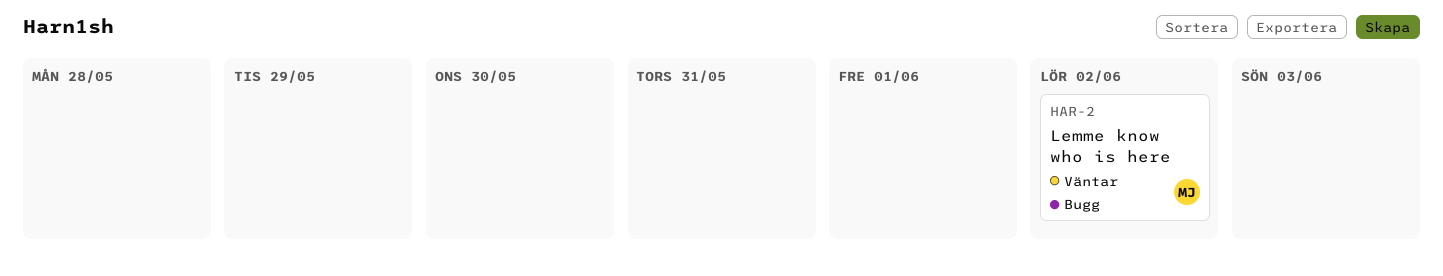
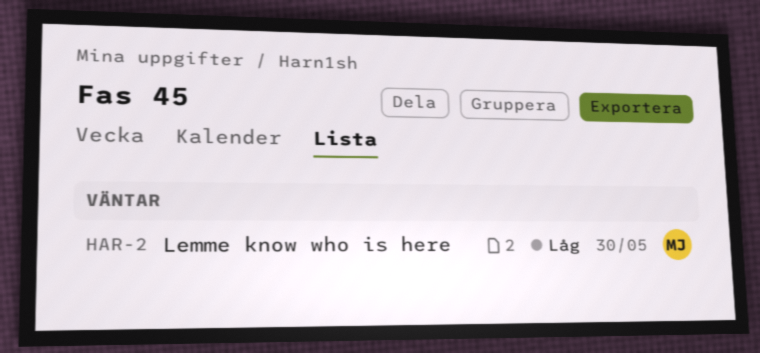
HAR-2, due: Jun 2 -> May 30

